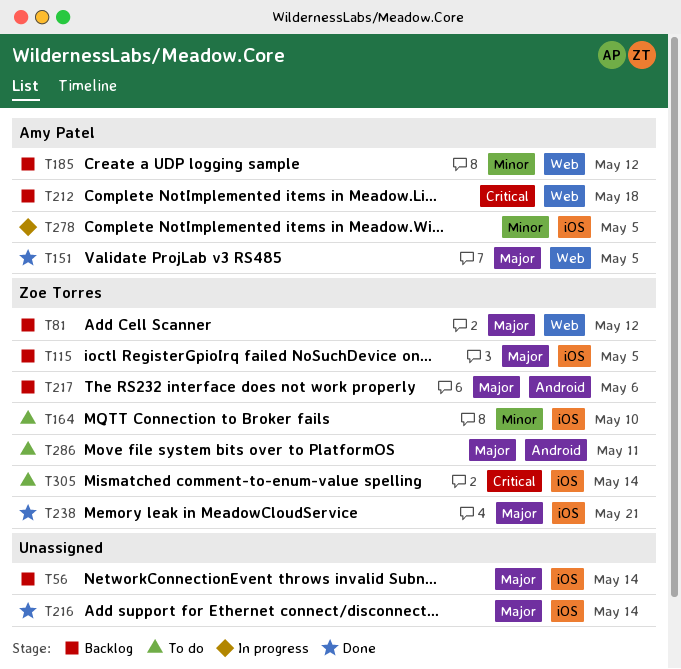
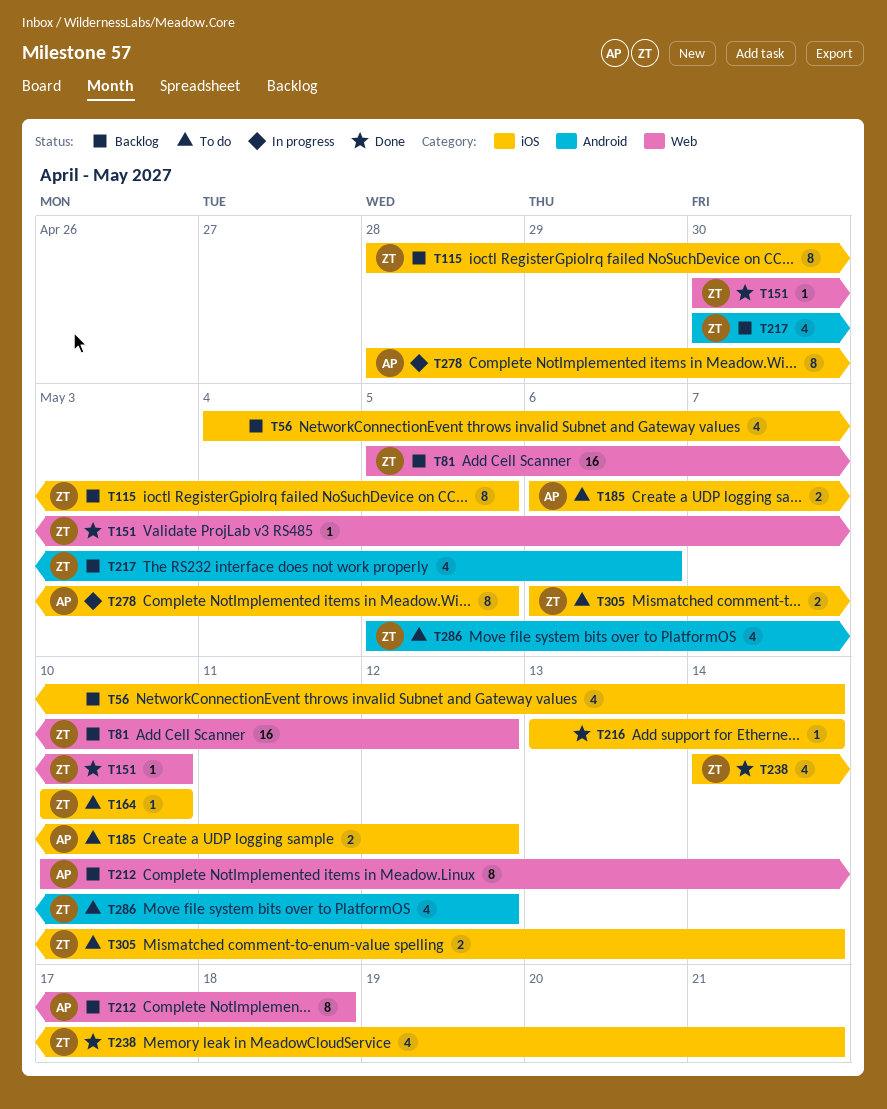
T151, owner: Amy Patel -> Zoe Torres
T151, due: May 5 -> May 10
T185, status: Backlog -> To do
T185, label: Web -> iOS
T286, due: May 11 -> May 12

